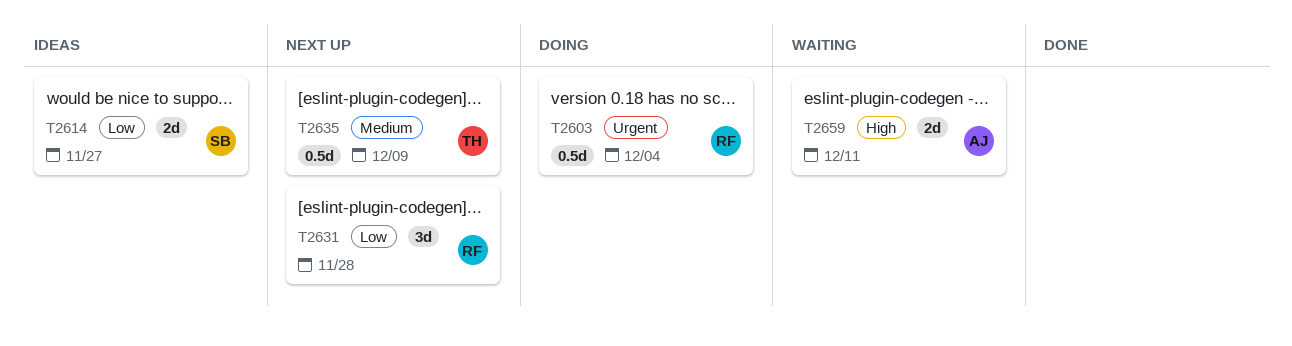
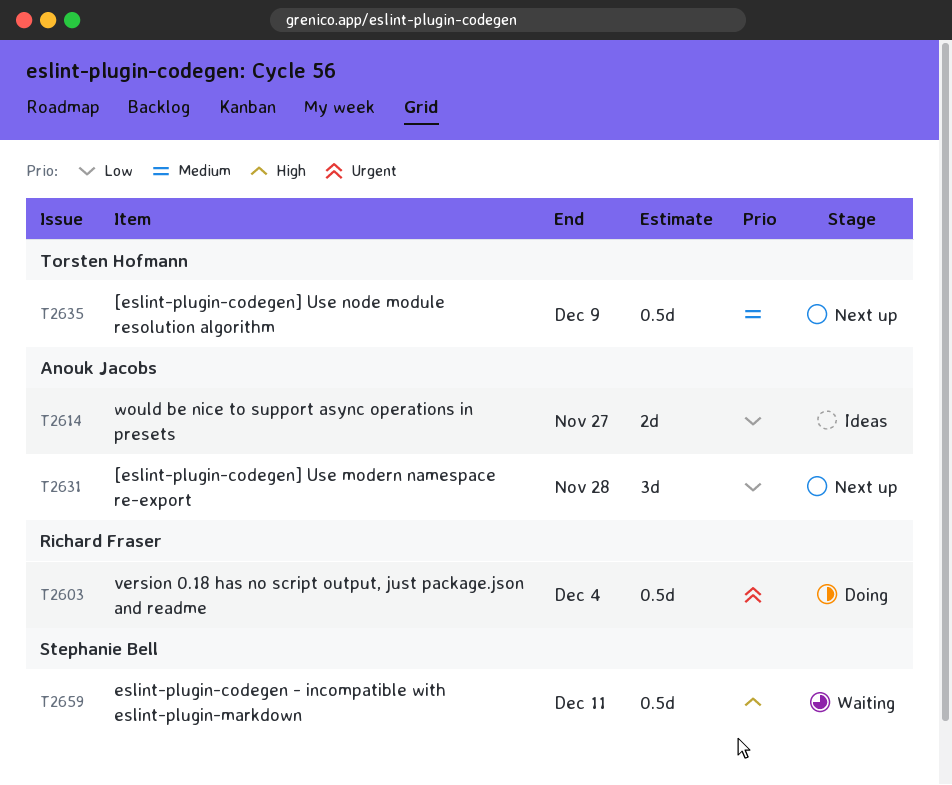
T2614, owner: Stephanie Bell -> Anouk Jacobs
T2631, owner: Richard Fraser -> Anouk Jacobs
T2659, owner: Anouk Jacobs -> Stephanie Bell
T2659, estimate: 2d -> 0.5d

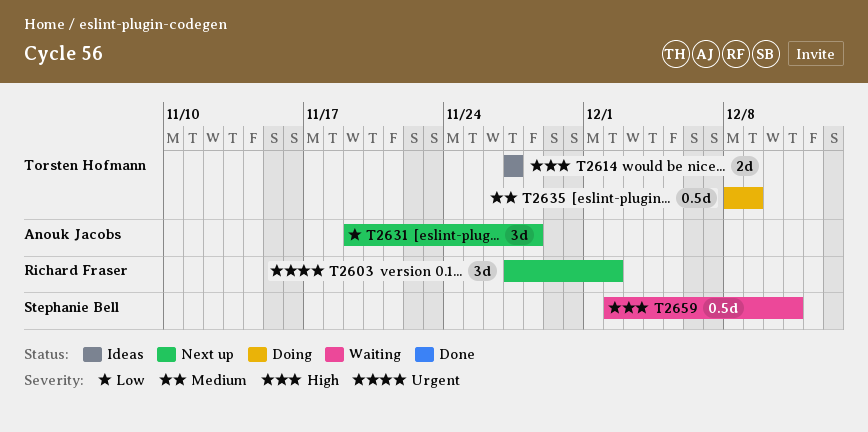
T2603, status: Doing -> Next up
T2603, estimate: 0.5d -> 3d
T2603, due: Dec 4 -> Dec 2
T2614, owner: Anouk Jacobs -> Torsten Hofmann
T2614, priority: Low -> High
T2635, status: Next up -> Doing

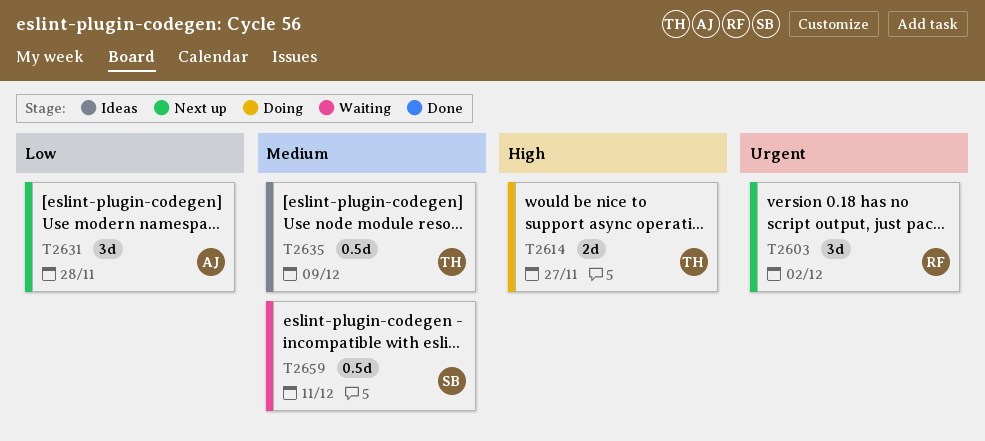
T2614, status: Ideas -> Doing
T2635, status: Doing -> Ideas
T2659, priority: High -> Medium

